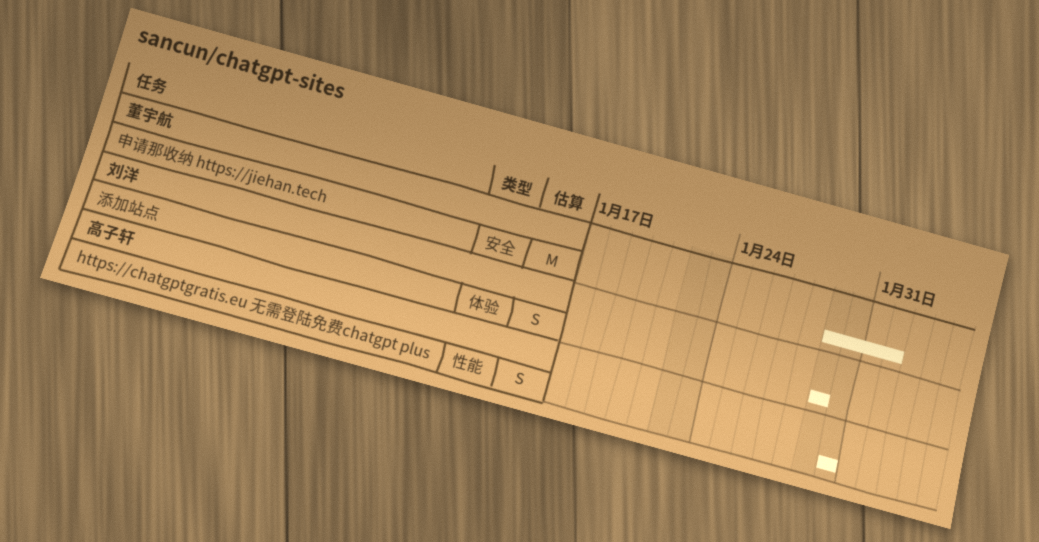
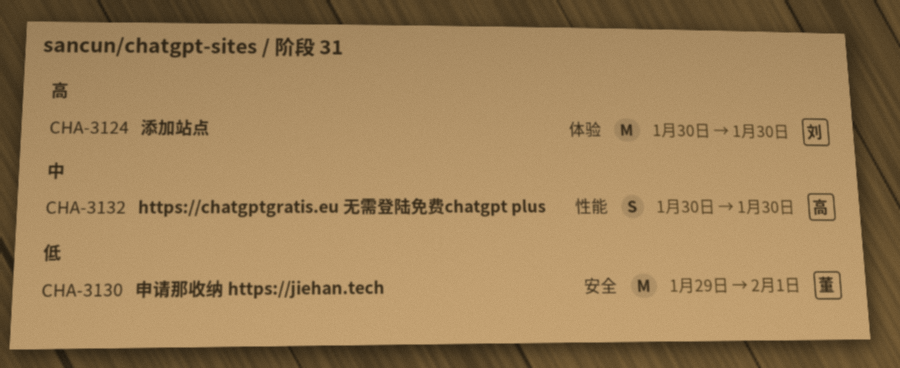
添加站点, estimate: S -> M
添加站点, start: Jan 29 -> Jan 30
添加站点, due: Jan 29 -> Jan 30

